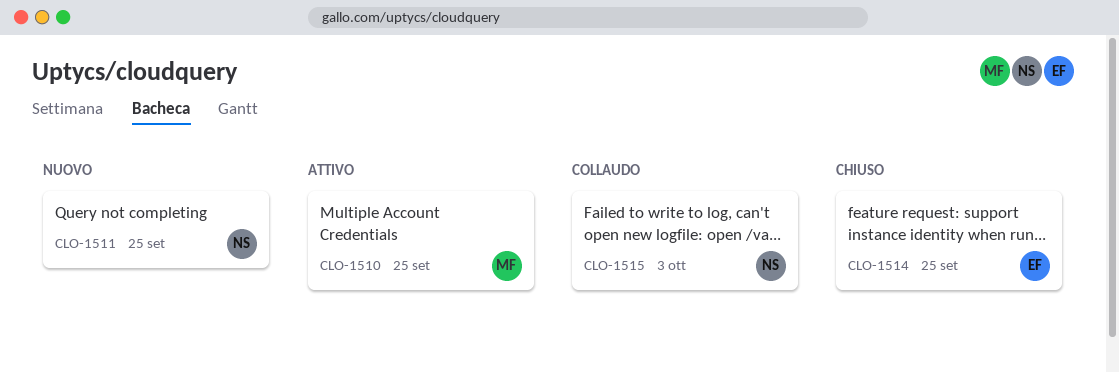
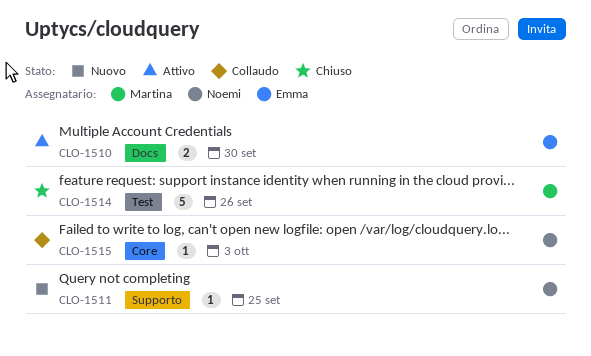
CLO-1510, owner: Martina -> Emma
CLO-1510, due: Sep 25 -> Sep 30
CLO-1514, owner: Emma -> Martina
CLO-1514, due: Sep 25 -> Sep 26

